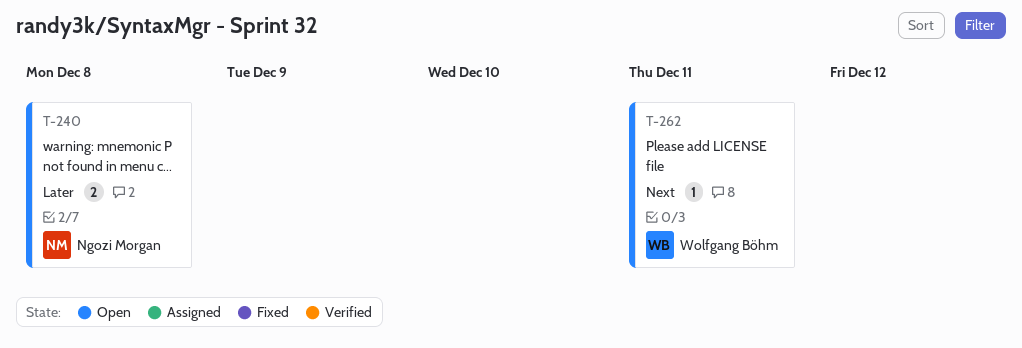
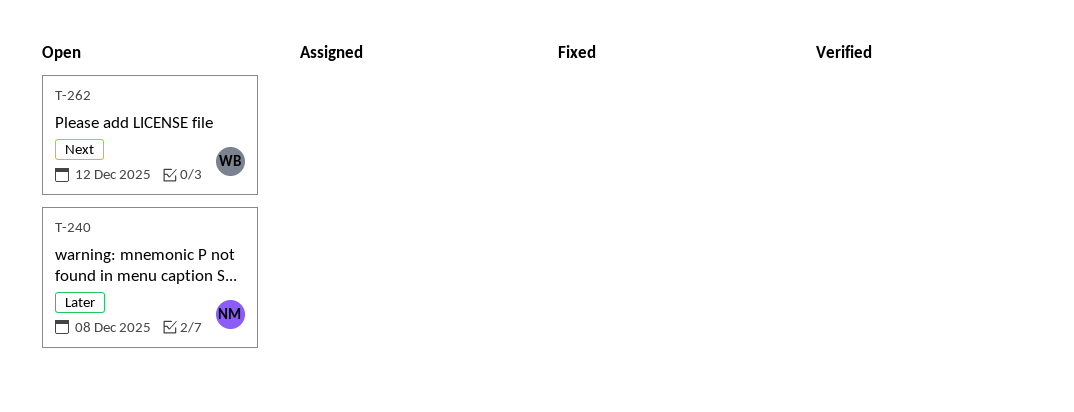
T-262, due: Dec 11 -> Dec 12

